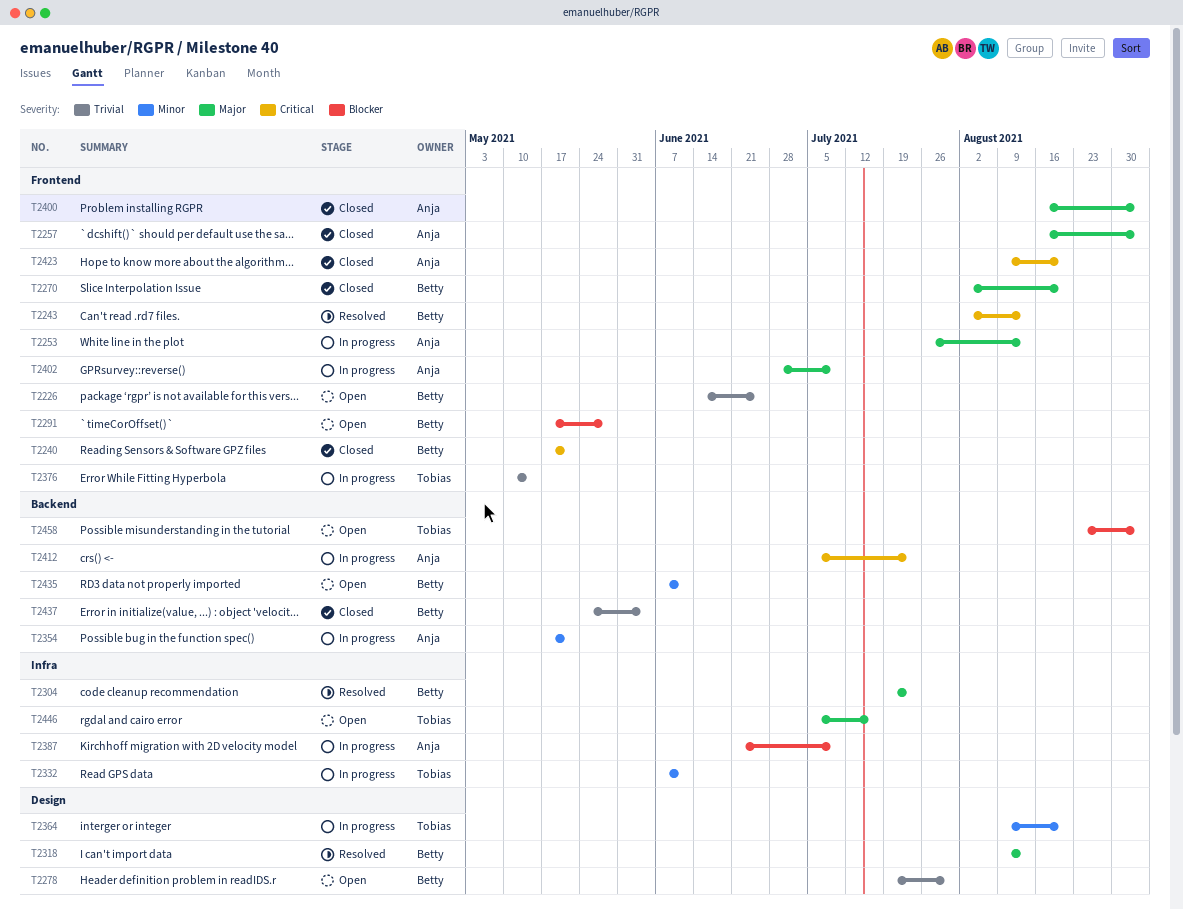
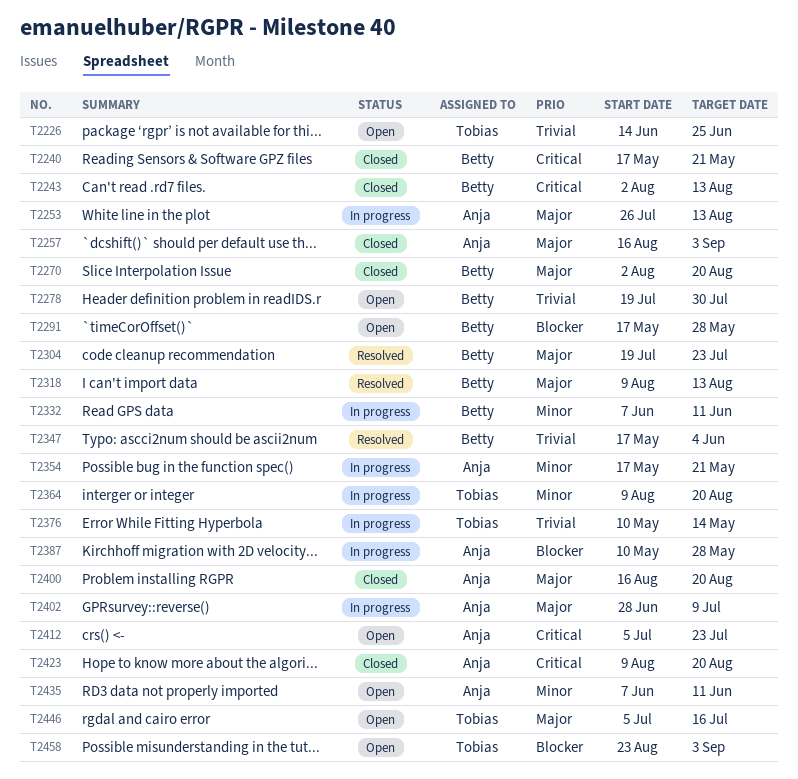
T2226, owner: Betty -> Tobias
T2243, status: Resolved -> Closed
T2332, owner: Tobias -> Betty
T2347: none -> present
T2387, start: Jun 21 -> May 10
T2387, due: Jul 9 -> May 28
T2400, due: Sep 3 -> Aug 20
T2412, status: In progress -> Open
T2435, owner: Betty -> Anja
T2437: present -> none

